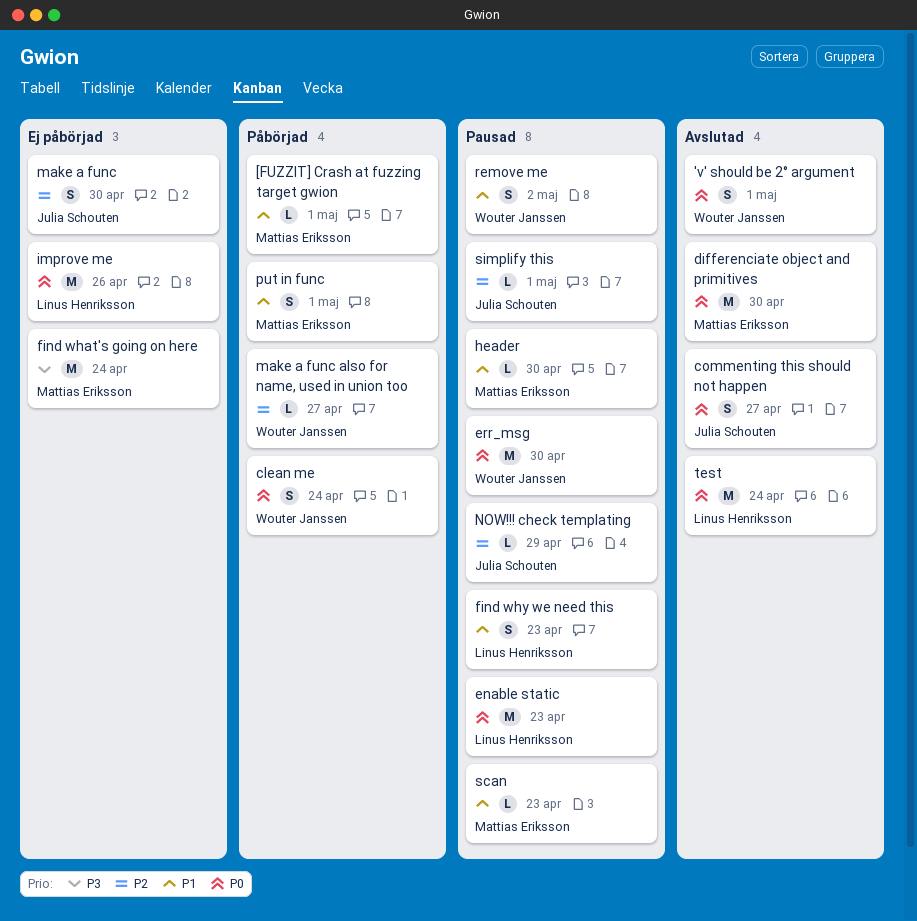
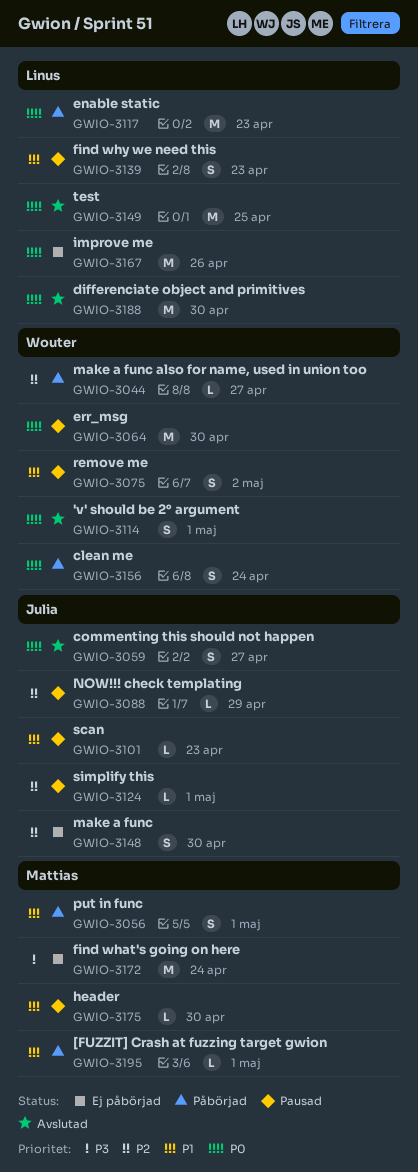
differenciate object and primitives, owner: Mattias Eriksson -> Linus Henriksson
enable static, status: Pausad -> Påbörjad
scan, owner: Mattias Eriksson -> Julia Schouten
test, due: Apr 24 -> Apr 25

